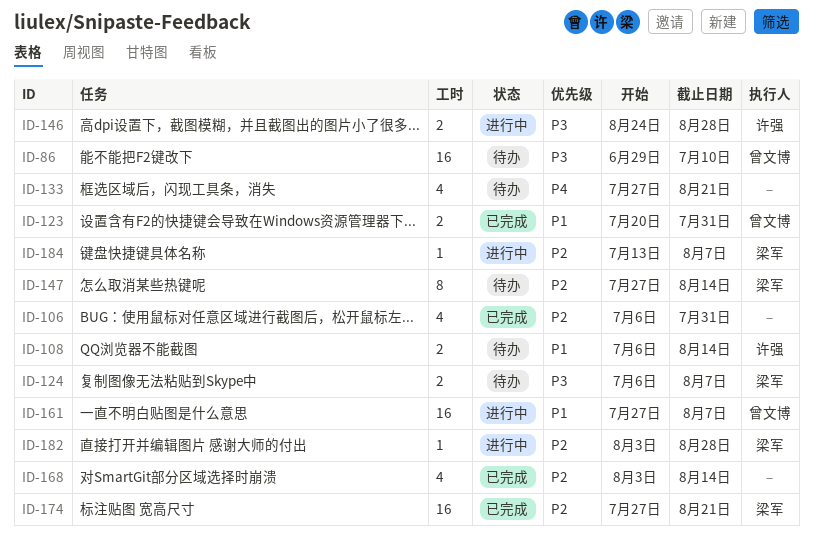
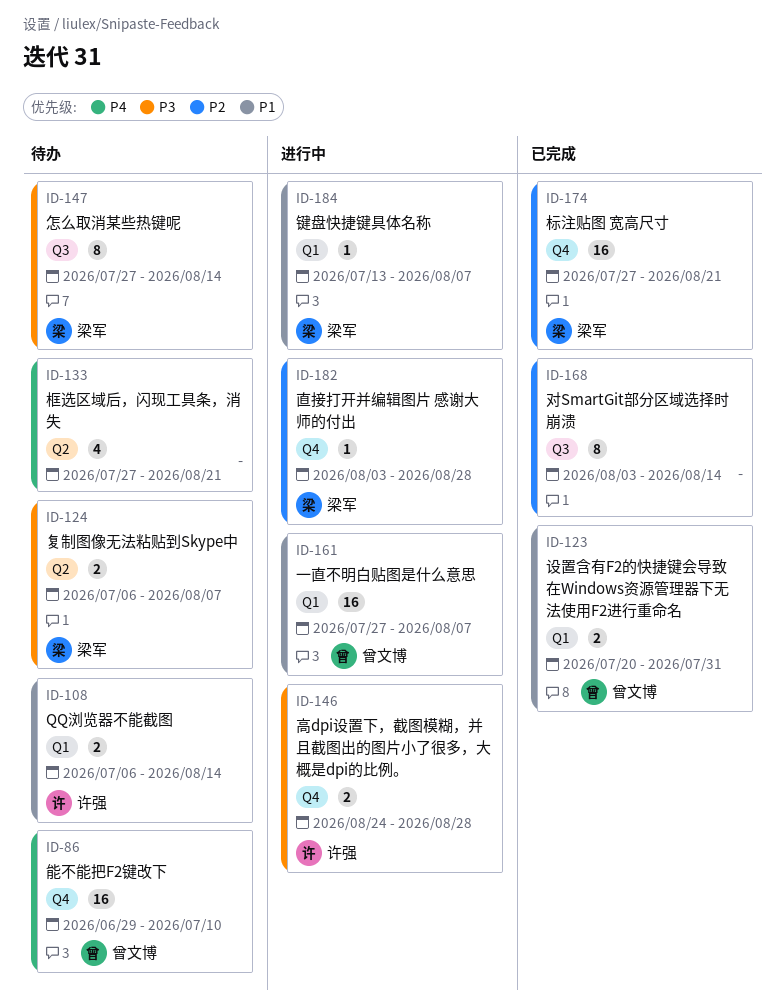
ID-86, priority: P3 -> P4
ID-106: present -> none
ID-147, priority: P2 -> P3
ID-168, estimate: 4 -> 8
ID-184, priority: P2 -> P1

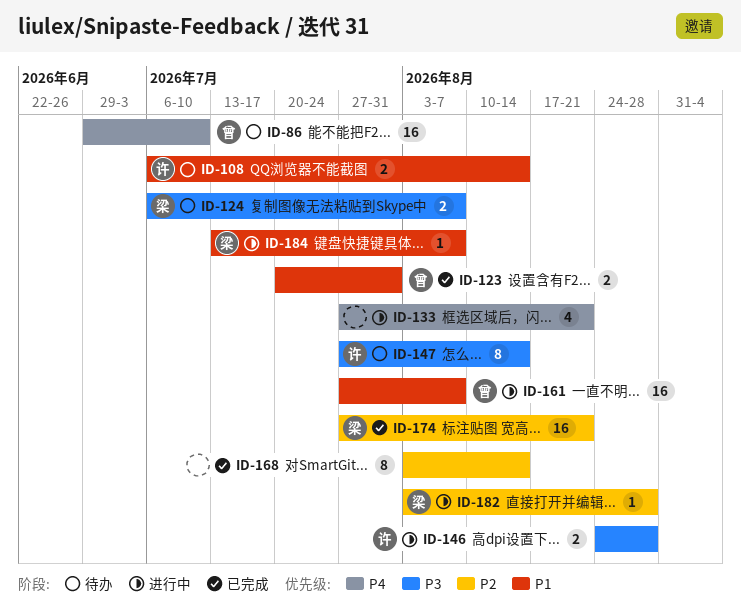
ID-133, status: 待办 -> 进行中
ID-147, owner: 梁军 -> 许强

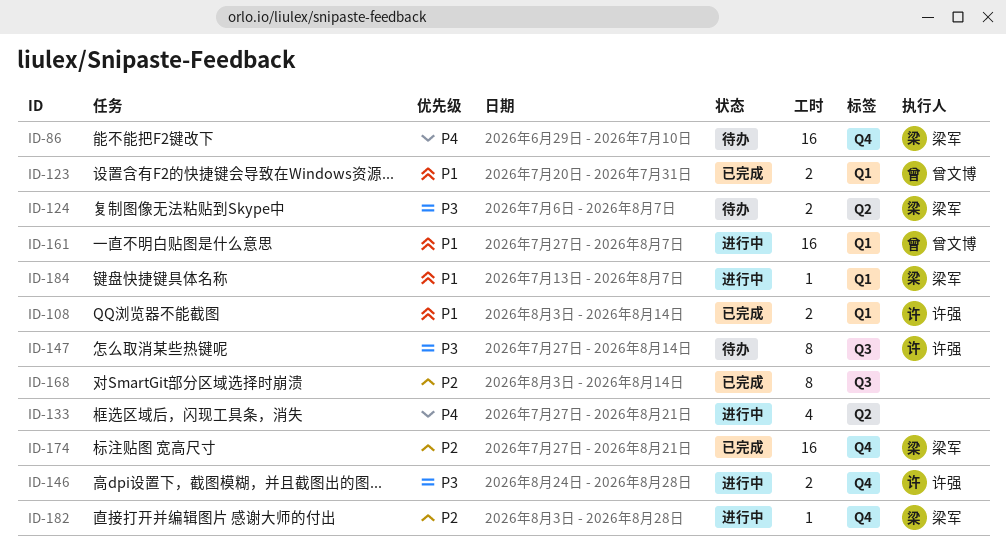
ID-86, owner: 曾文博 -> 梁军
ID-108, status: 待办 -> 已完成
ID-108, start: Jul 6 -> Aug 3

